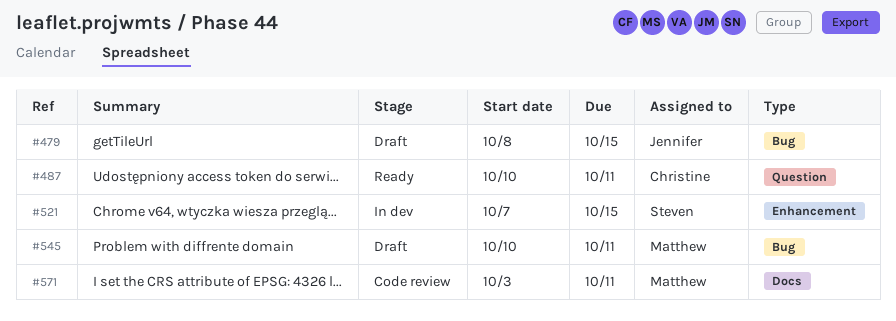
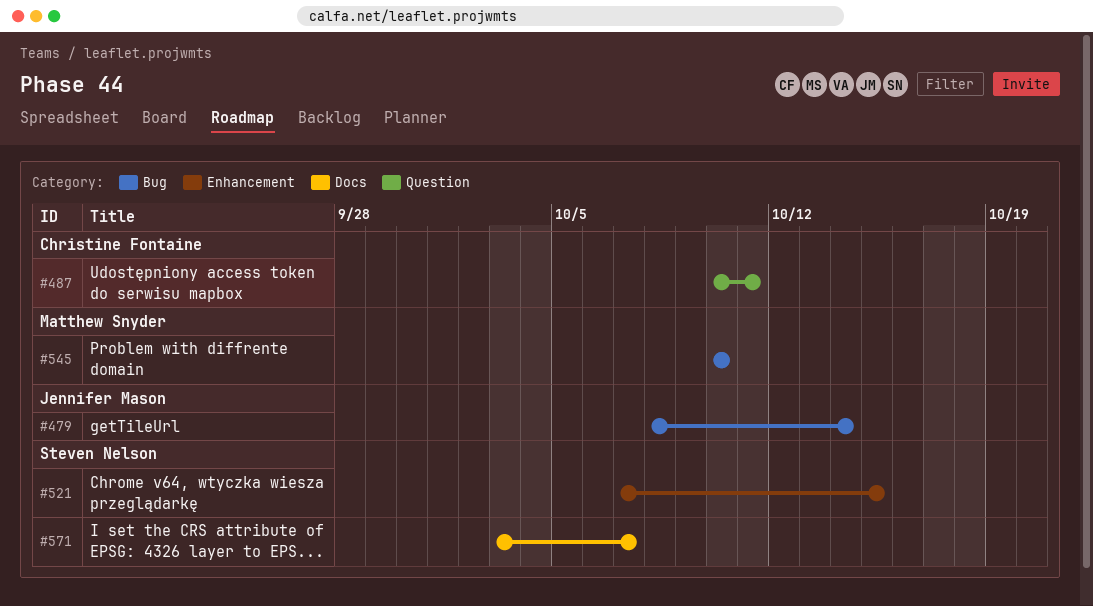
#479, due: Oct 15 -> Oct 14
#545, due: Oct 11 -> Oct 10
#571, owner: Matthew Snyder -> Steven Nelson
#571, due: Oct 11 -> Oct 7

